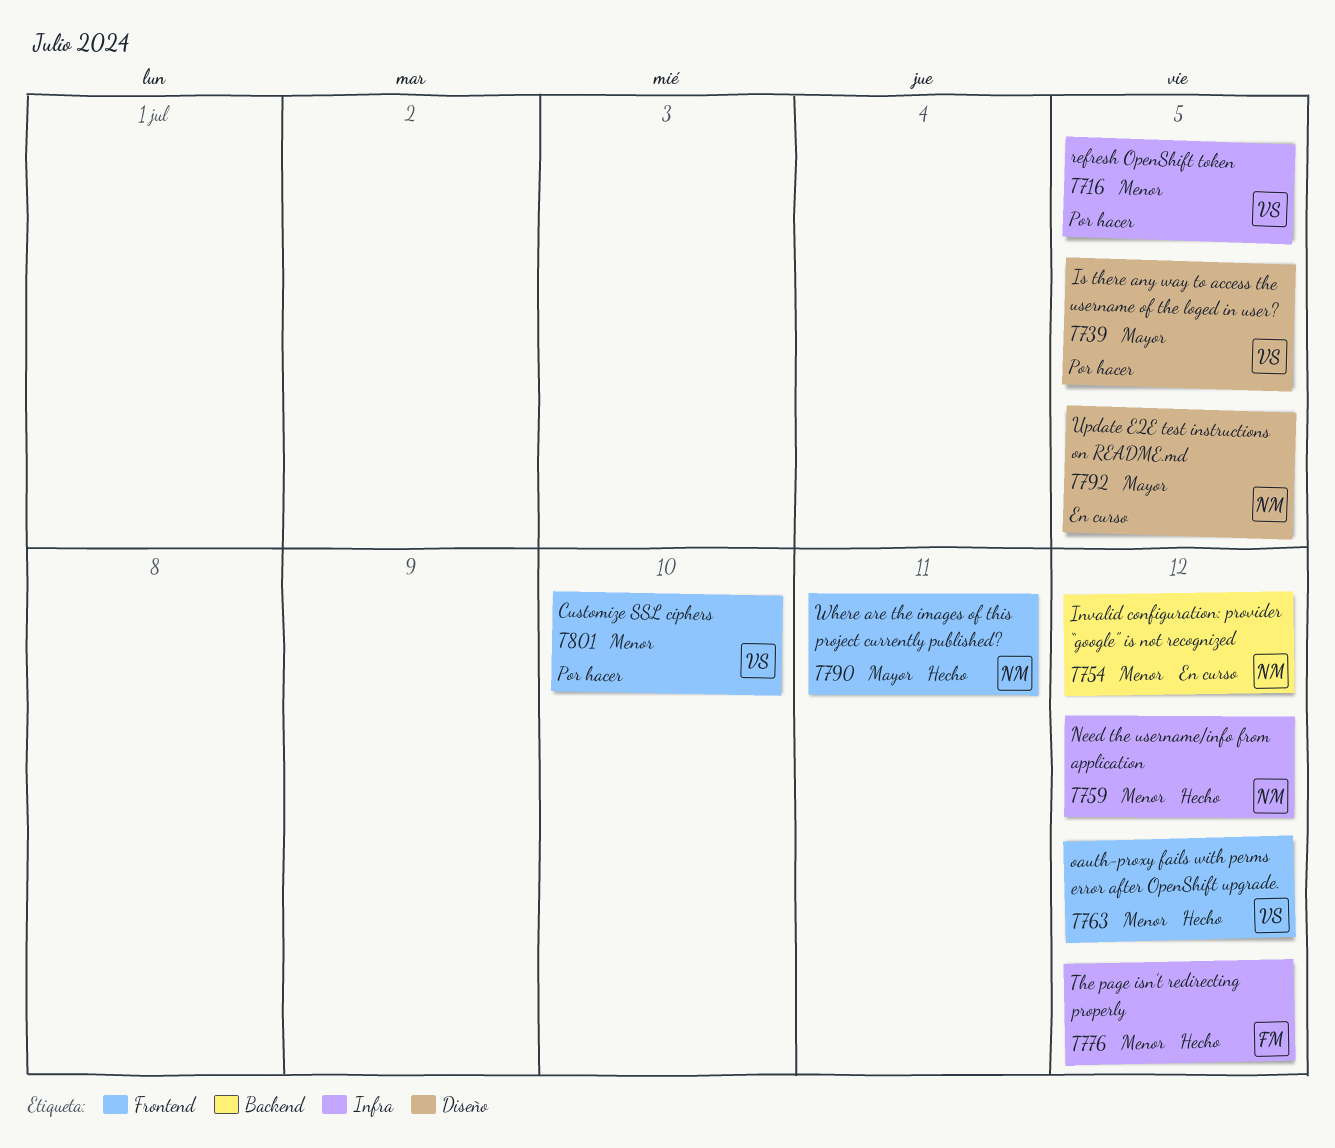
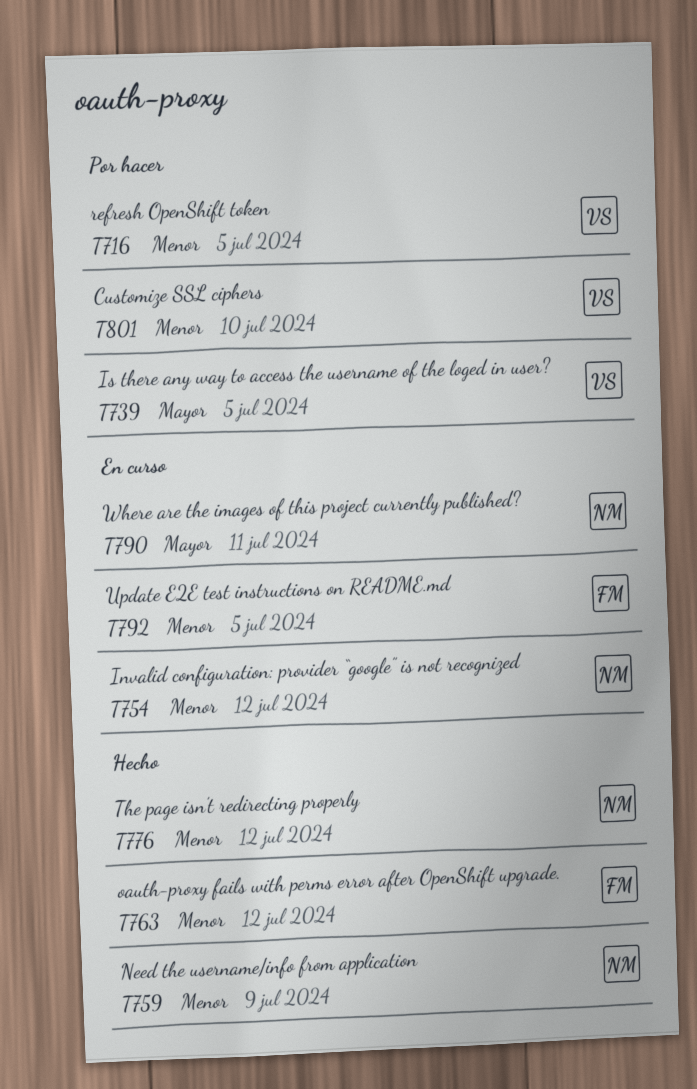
T759, due: Jul 12 -> Jul 9
T763, owner: VS -> FM
T776, owner: FM -> NM
T790, status: Hecho -> En curso
T792, owner: NM -> FM
T792, priority: Mayor -> Menor

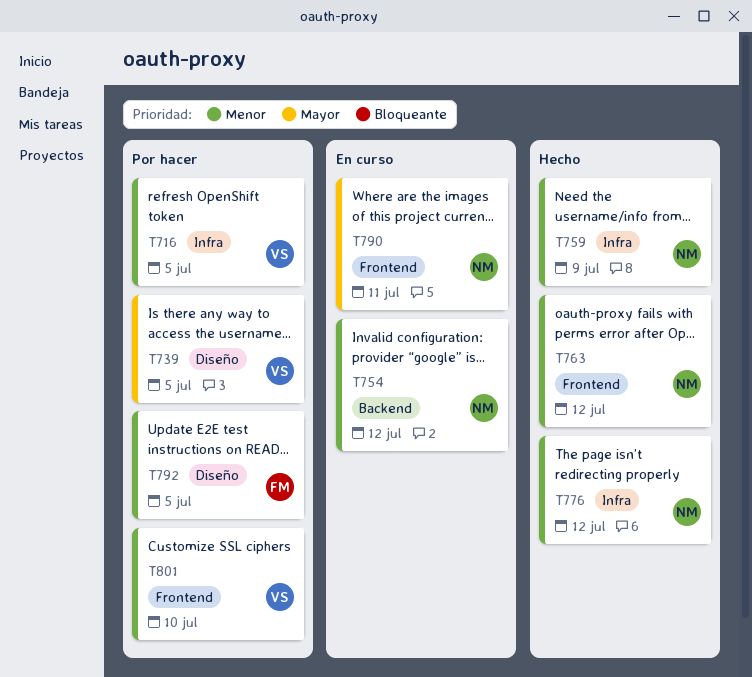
T763, owner: FM -> NM
T792, status: En curso -> Por hacer

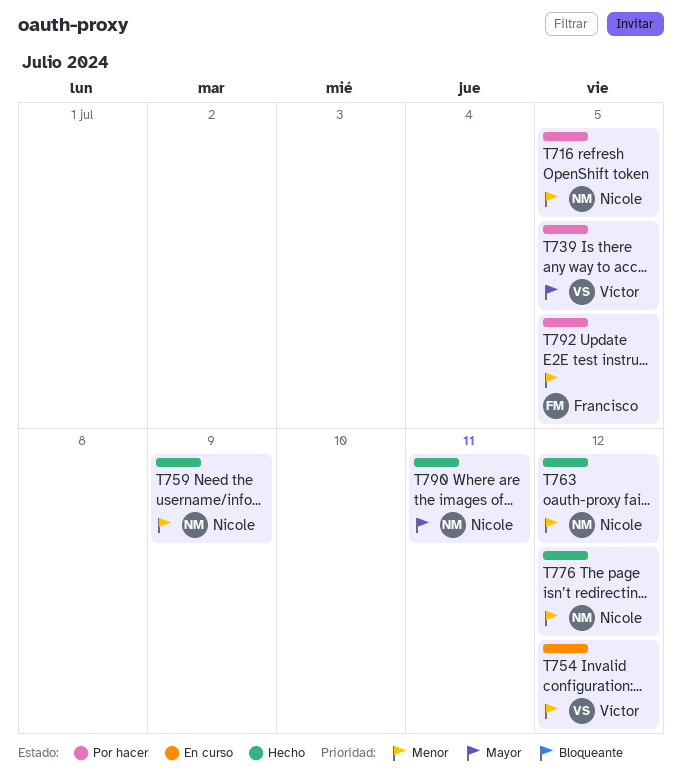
T716, owner: Víctor -> Nicole
T754, owner: Nicole -> Víctor
T790, status: En curso -> Hecho
T801: present -> none

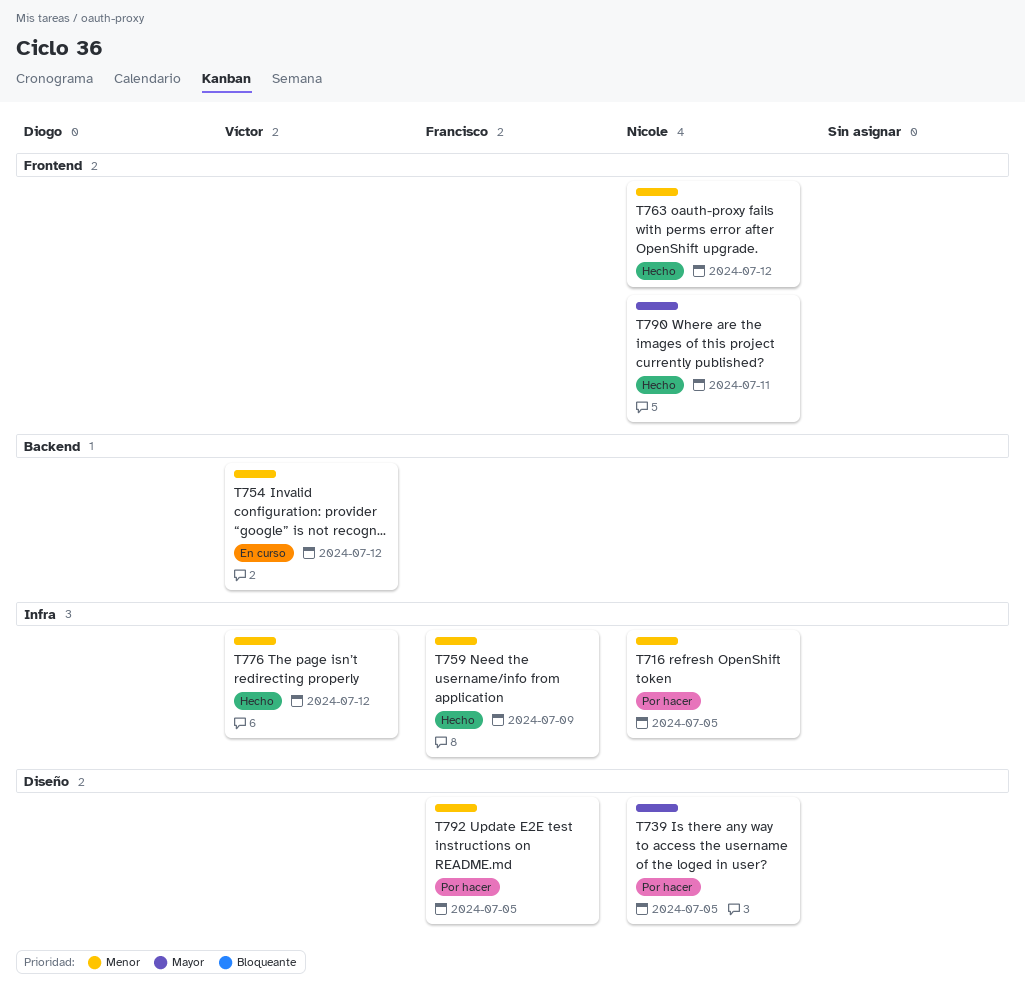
T739, owner: Víctor -> Nicole
T759, owner: Nicole -> Francisco
T776, owner: Nicole -> Víctor

